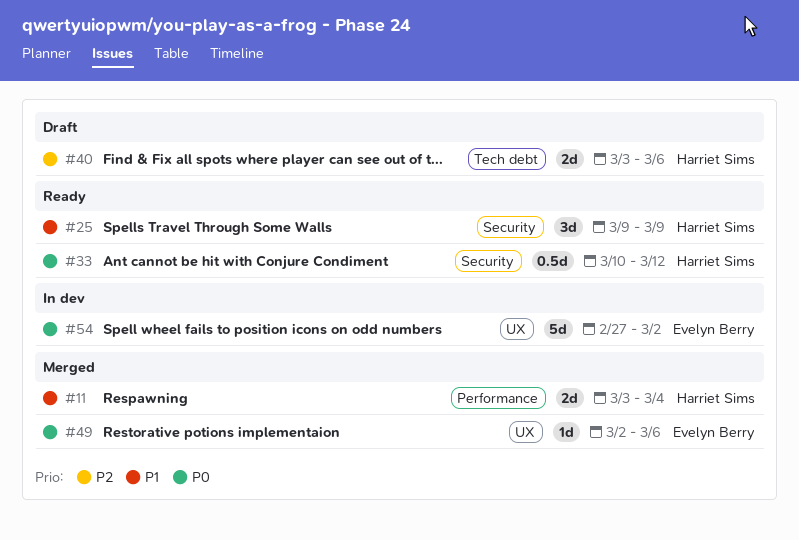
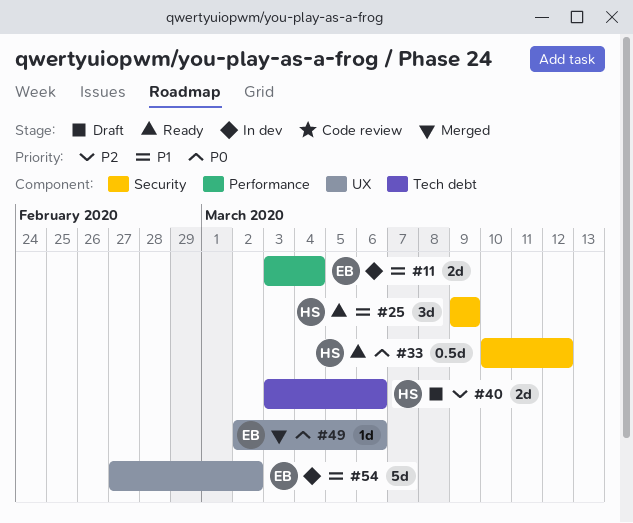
#11, status: Merged -> In dev
#11, owner: Harriet Sims -> Evelyn Berry
#54, priority: P0 -> P1

